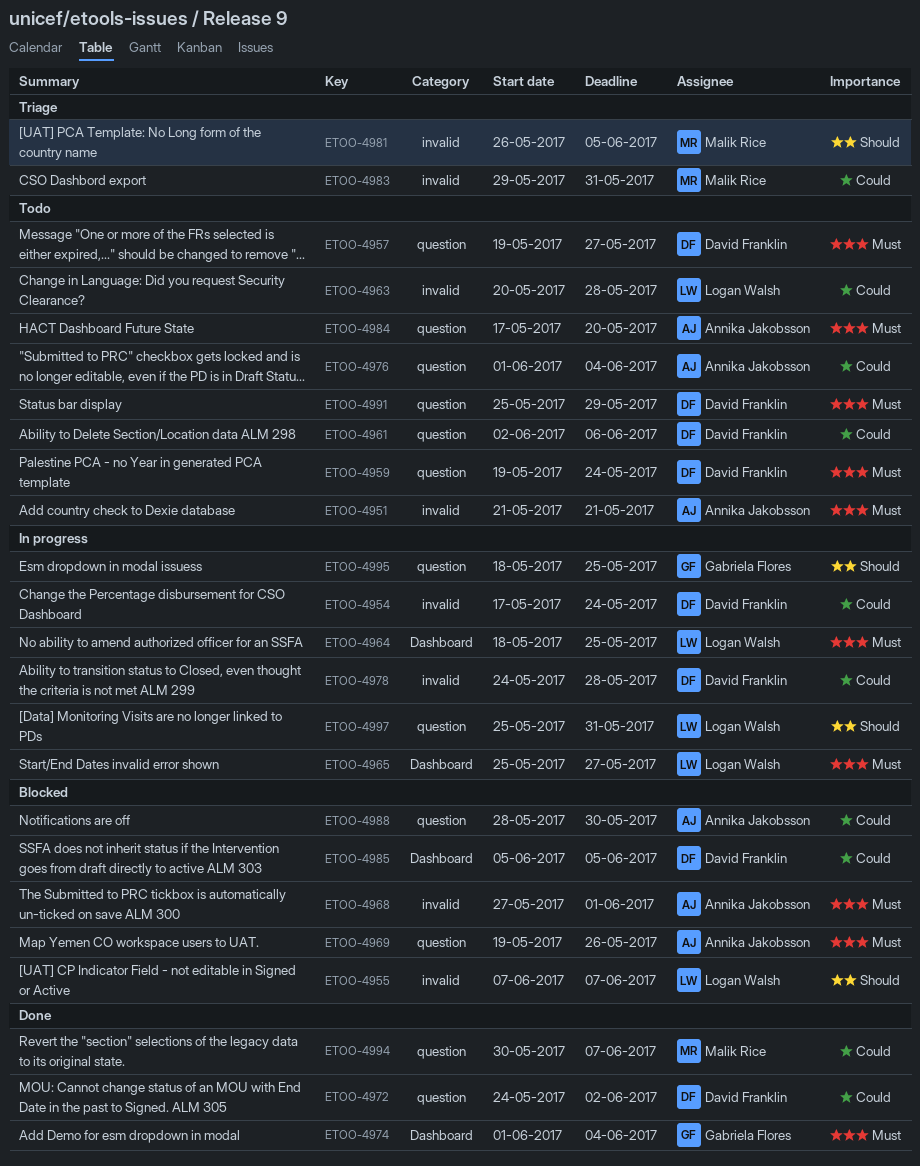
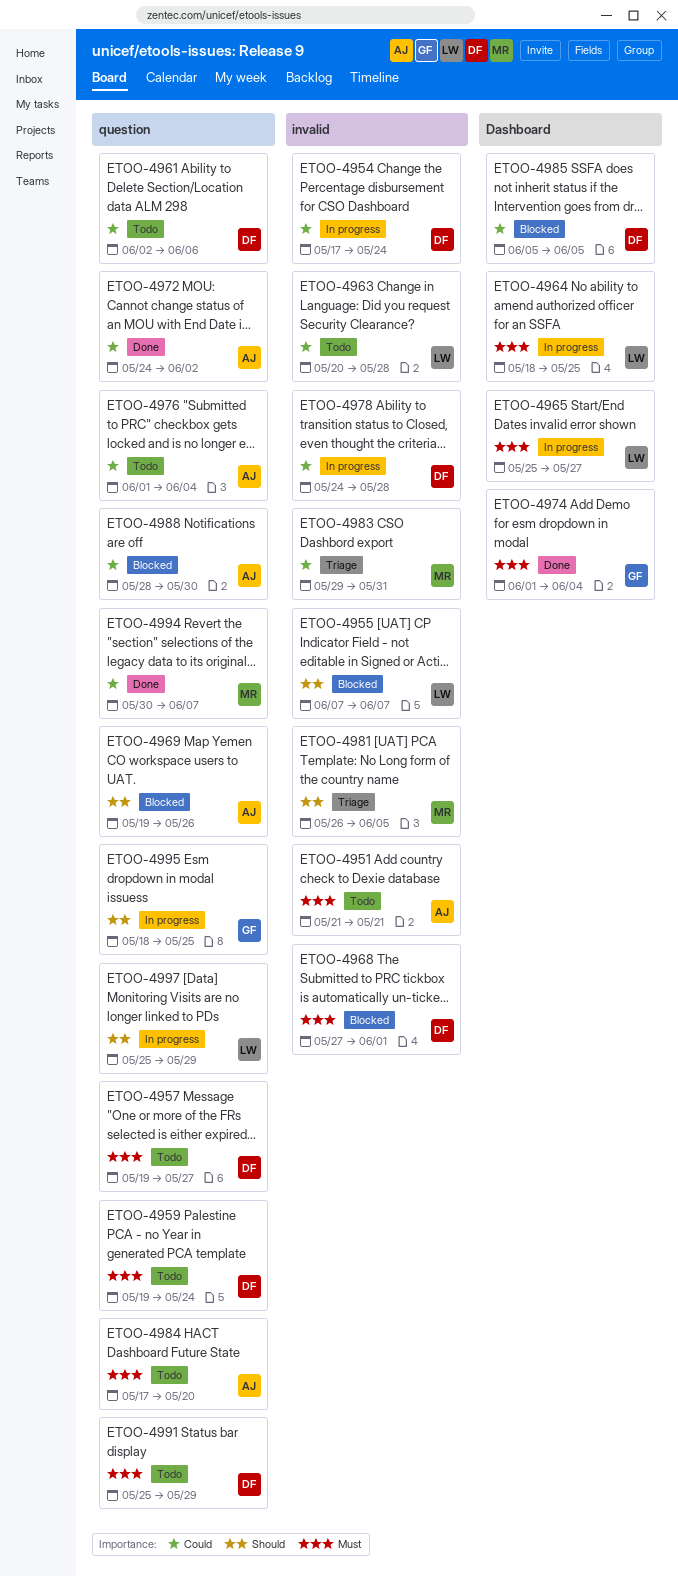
ETOO-4968, owner: Annika Jakobsson -> David Franklin
ETOO-4969, priority: Must -> Should
ETOO-4972, owner: David Franklin -> Annika Jakobsson
ETOO-4997, due: May 31 -> May 29

